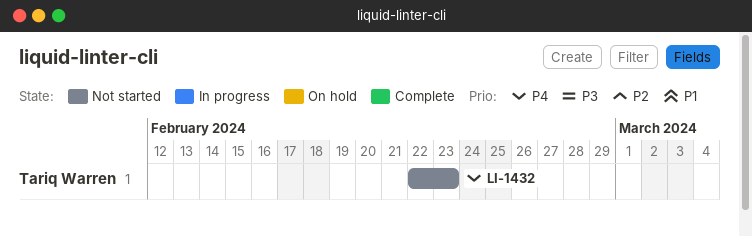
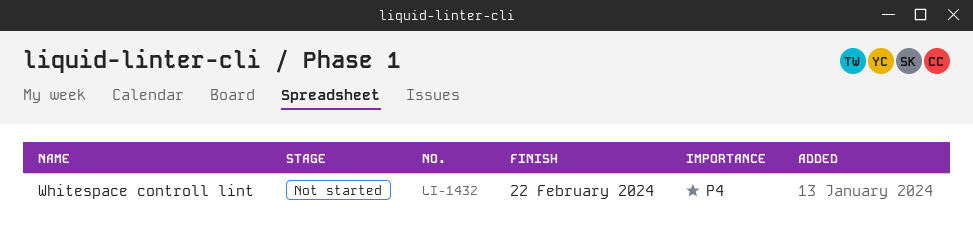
LI-1432, due: Feb 23 -> Feb 22

